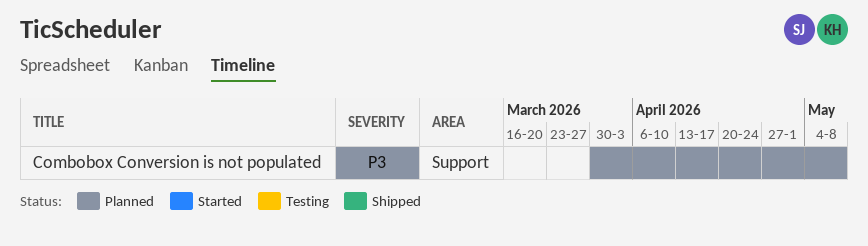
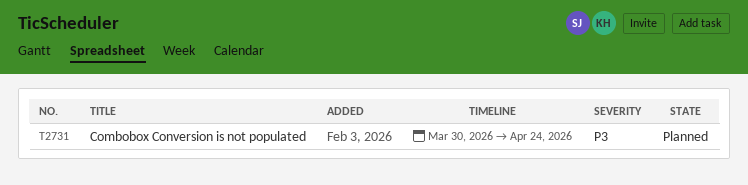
Combobox Conversion is not populated, due: May 8 -> Apr 24

